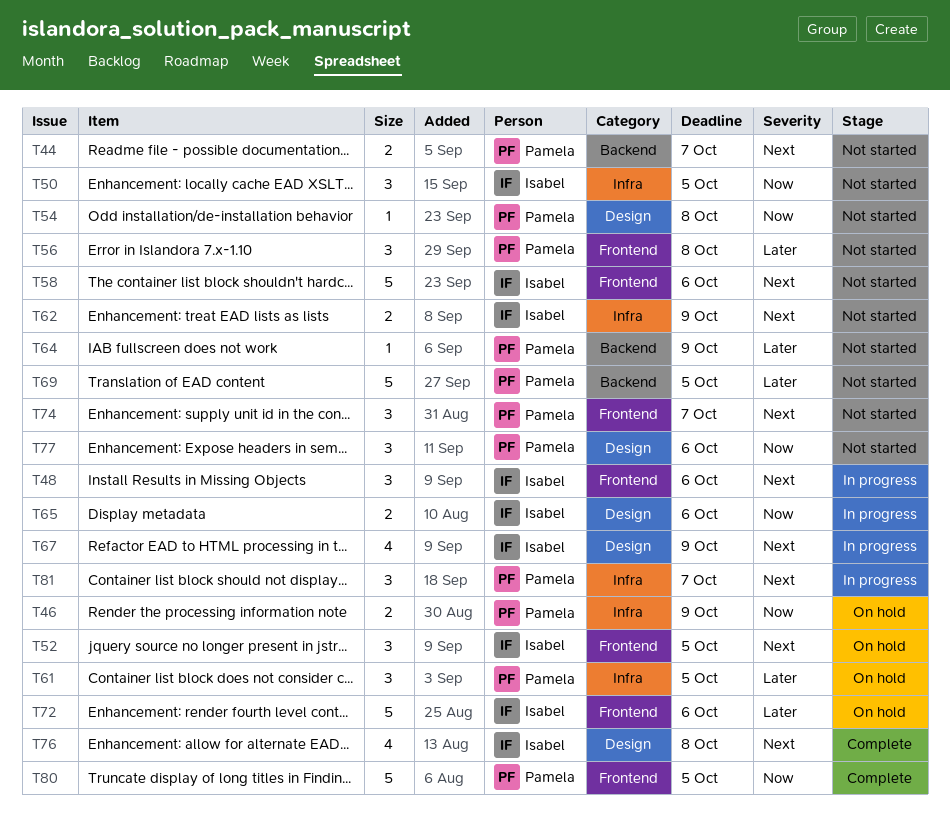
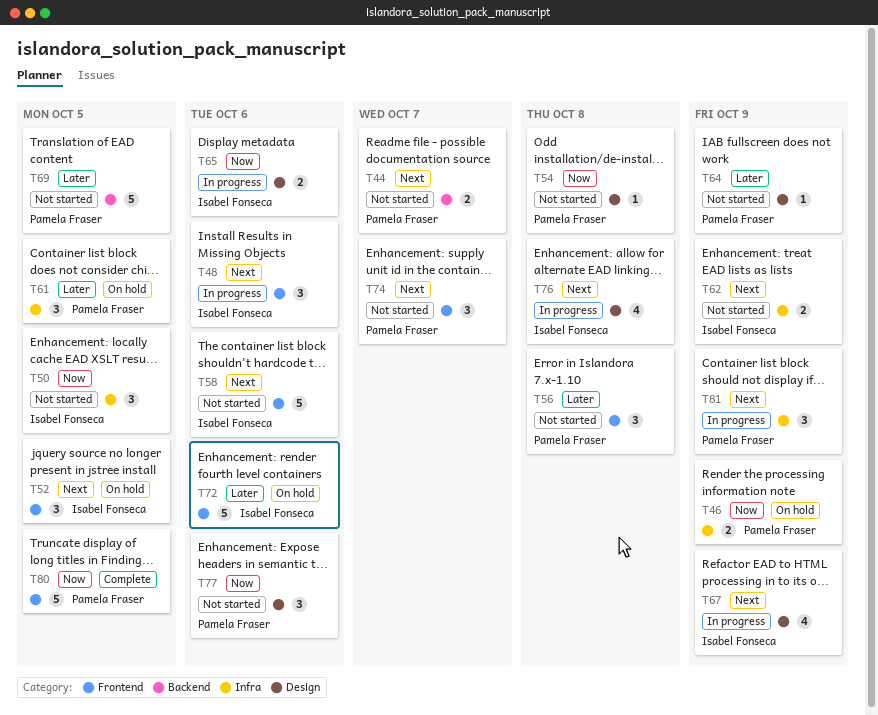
T64, label: Backend -> Design
T76, status: Complete -> In progress
T81, due: Oct 7 -> Oct 9

